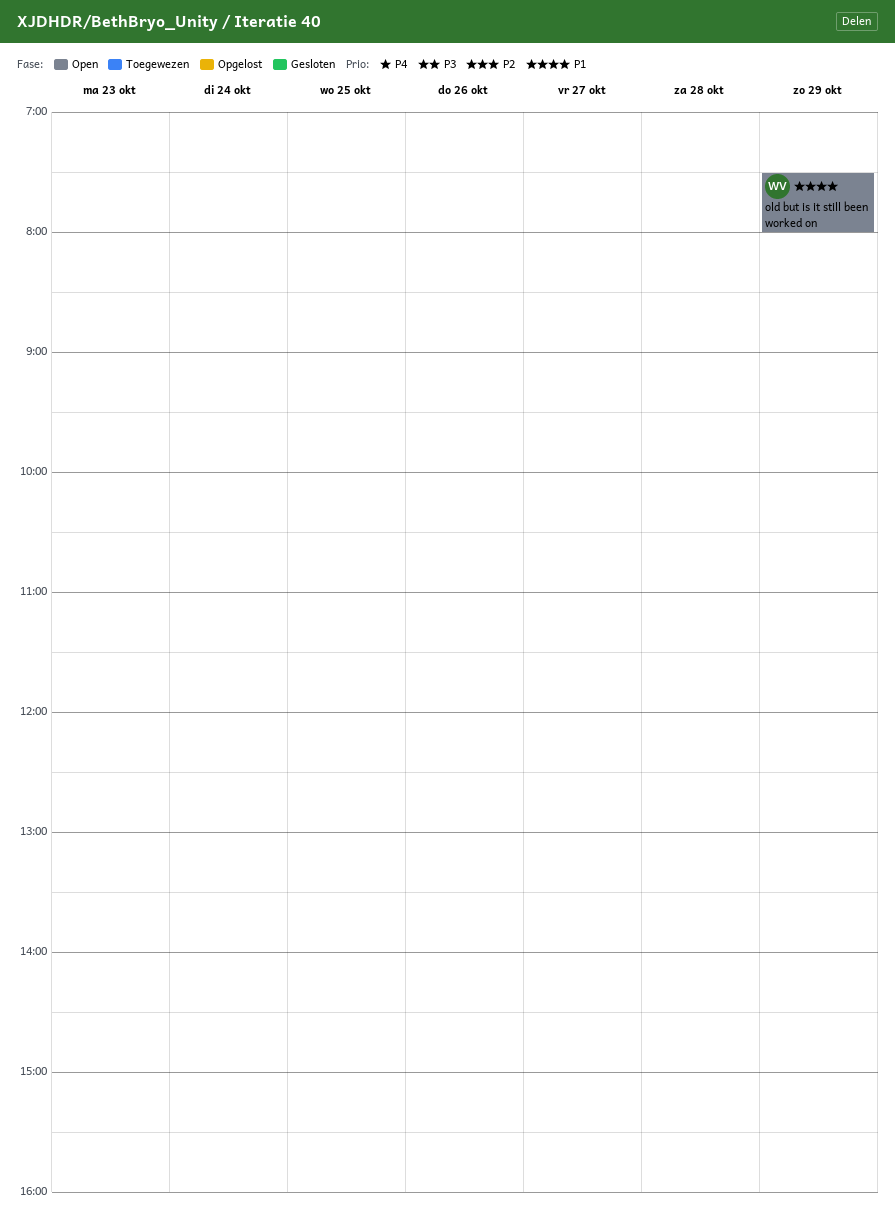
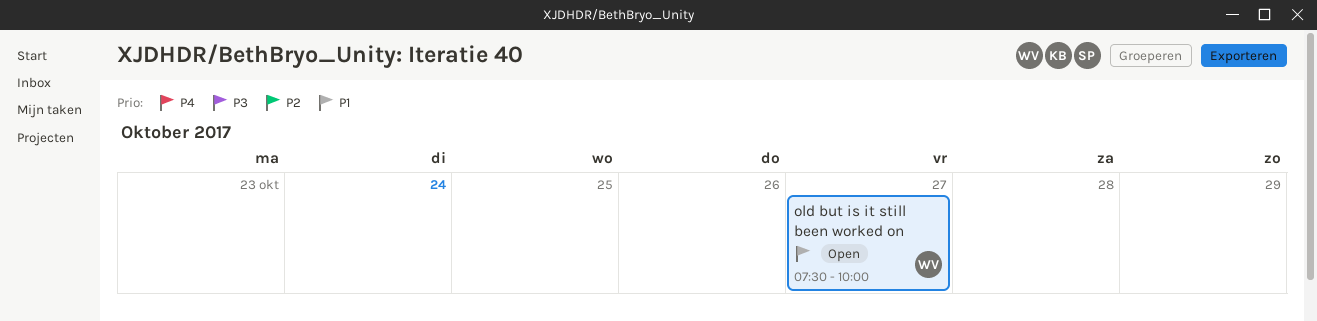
old but is it still been worked on, day: Oct 29 -> Oct 27
old but is it still been worked on, ends: 08:00 -> 10:00

